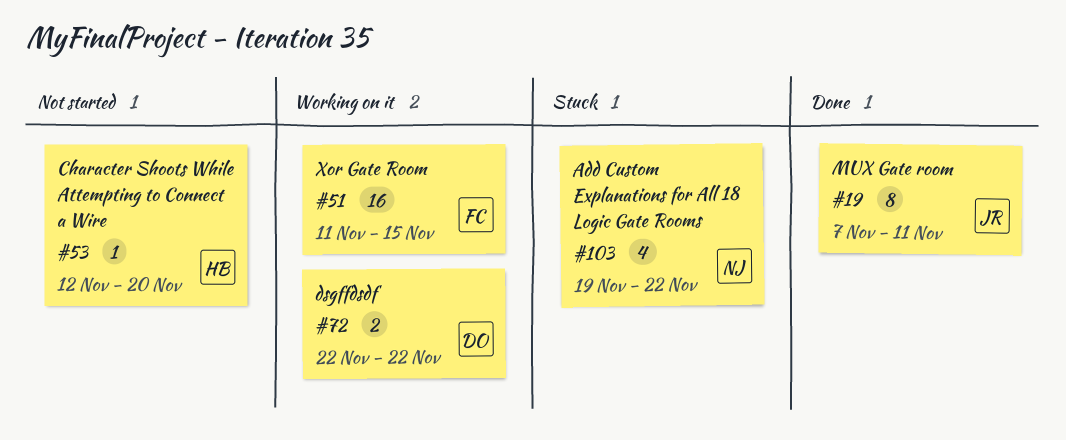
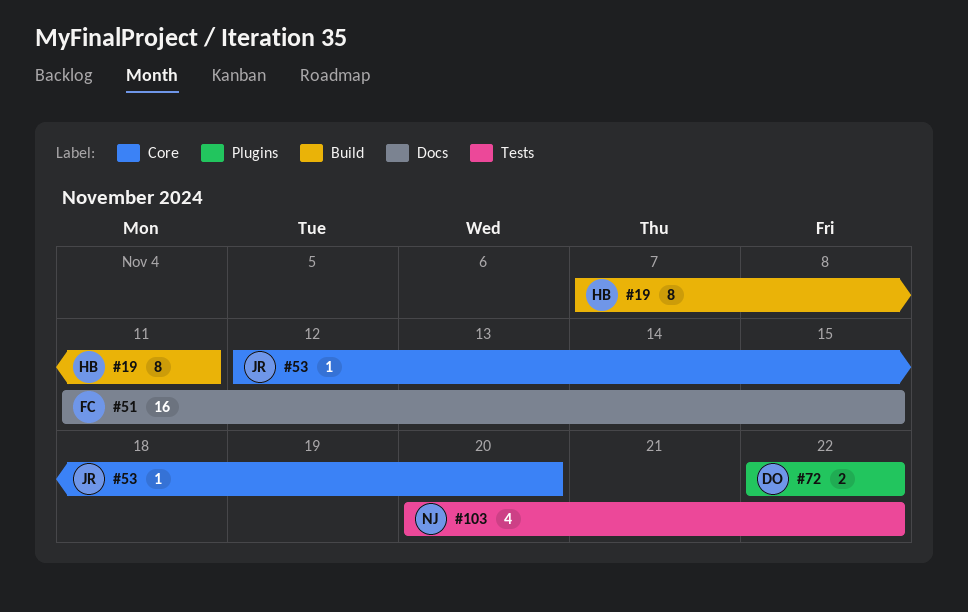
#19, owner: JR -> HB
#53, owner: HB -> JR
#103, start: Nov 19 -> Nov 20

